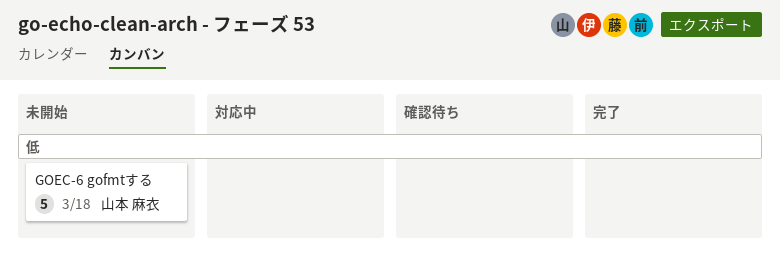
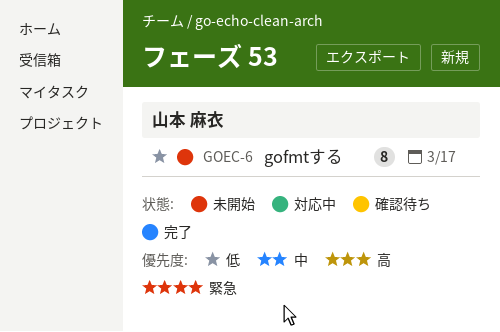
GOEC-6, estimate: 5 -> 8
GOEC-6, due: Mar 18 -> Mar 17

